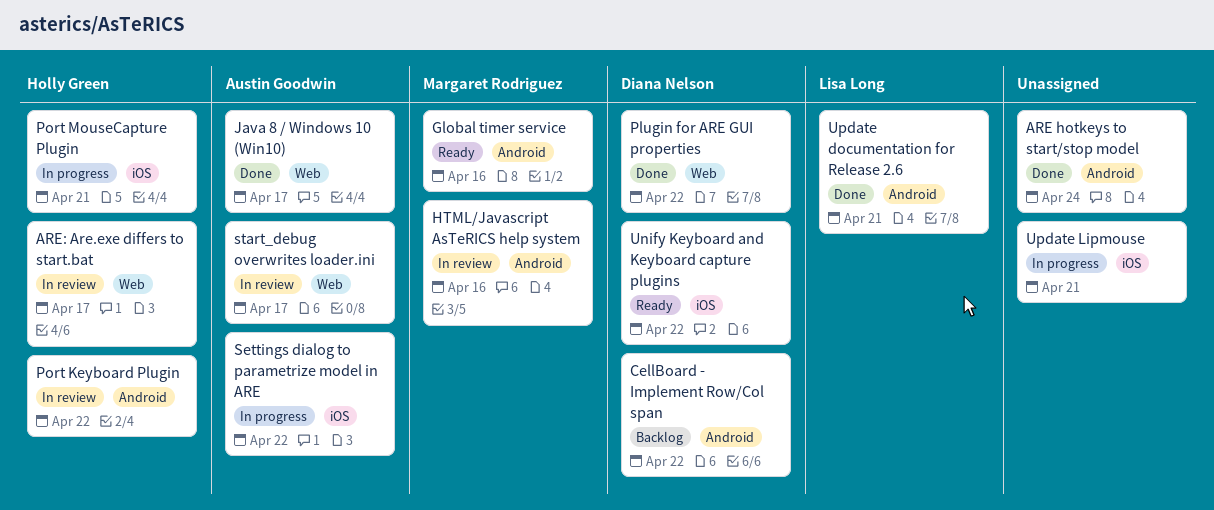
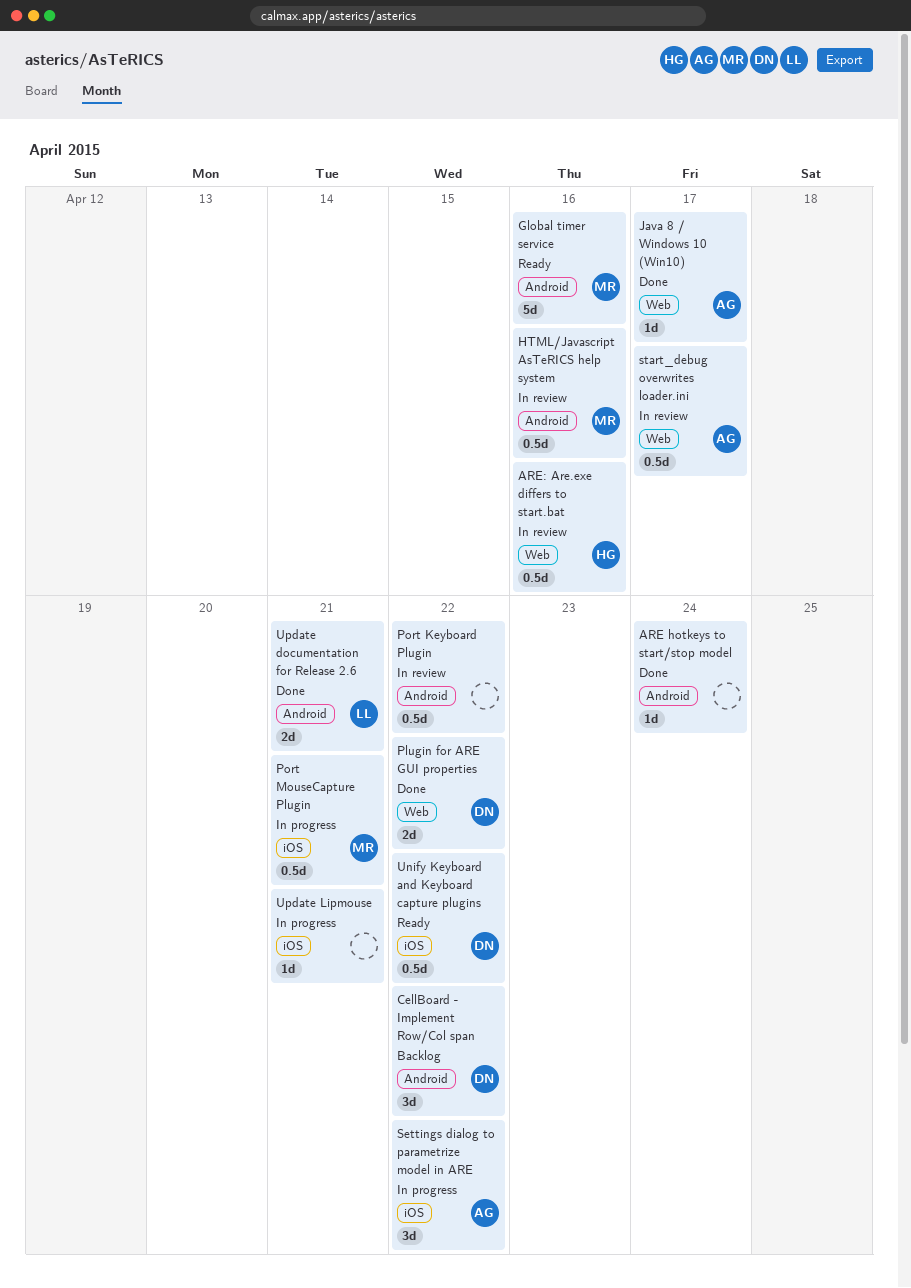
ARE: Are.exe differs to start.bat, due: Apr 17 -> Apr 16
Port Keyboard Plugin, owner: Holly Green -> none
Port MouseCapture Plugin, owner: Holly Green -> Margaret Rodriguez

